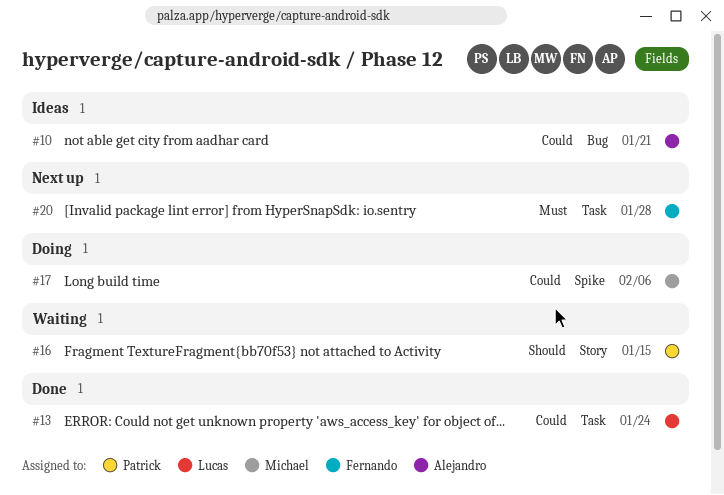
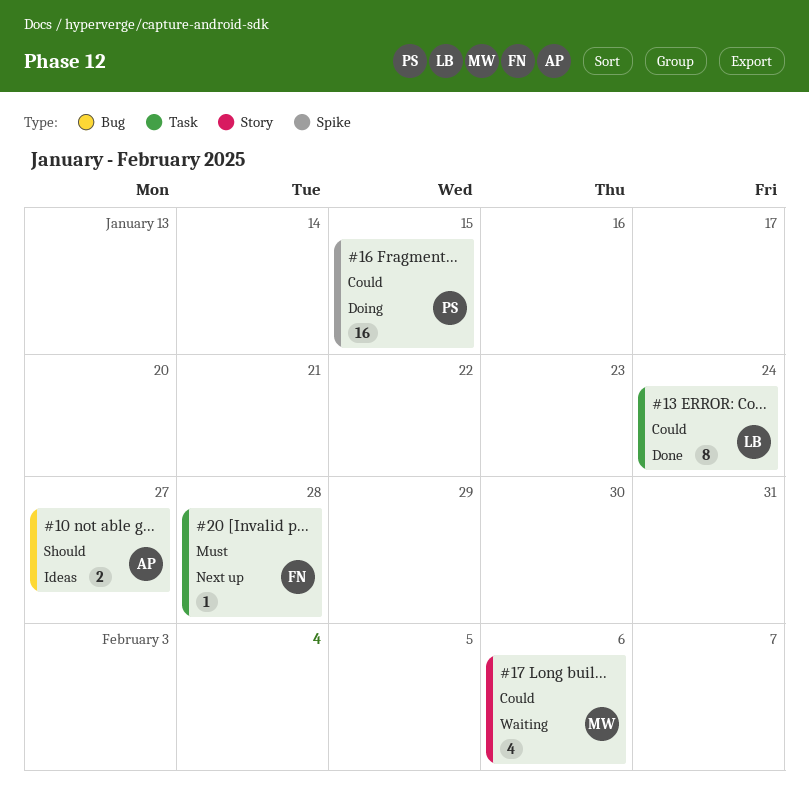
#10, priority: Could -> Should
#10, due: Jan 21 -> Jan 27
#16, status: Waiting -> Doing
#16, priority: Should -> Could
#16, label: Story -> Spike
#17, status: Doing -> Waiting
#17, label: Spike -> Story

